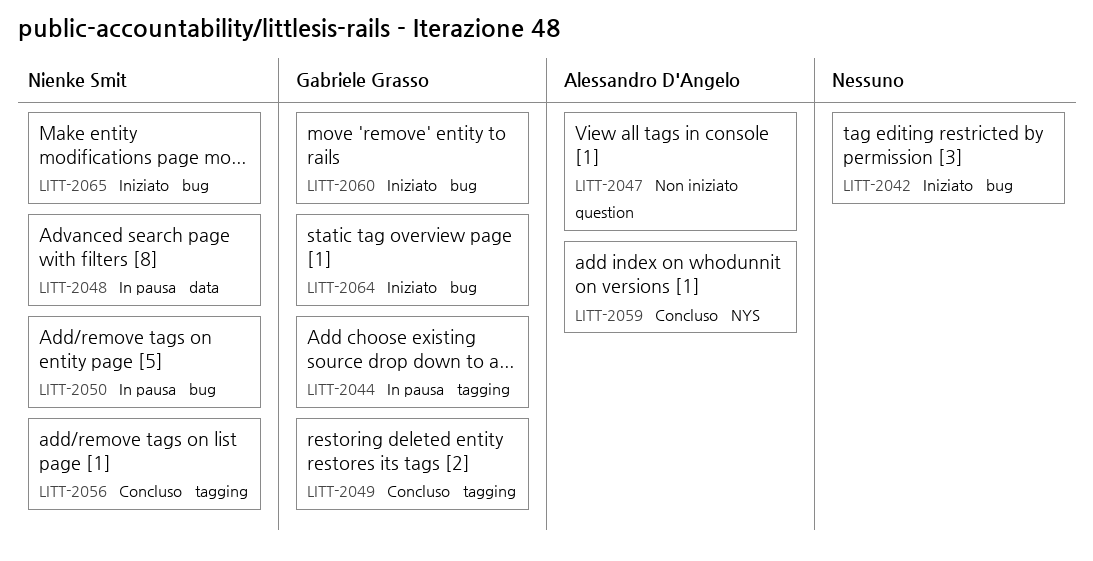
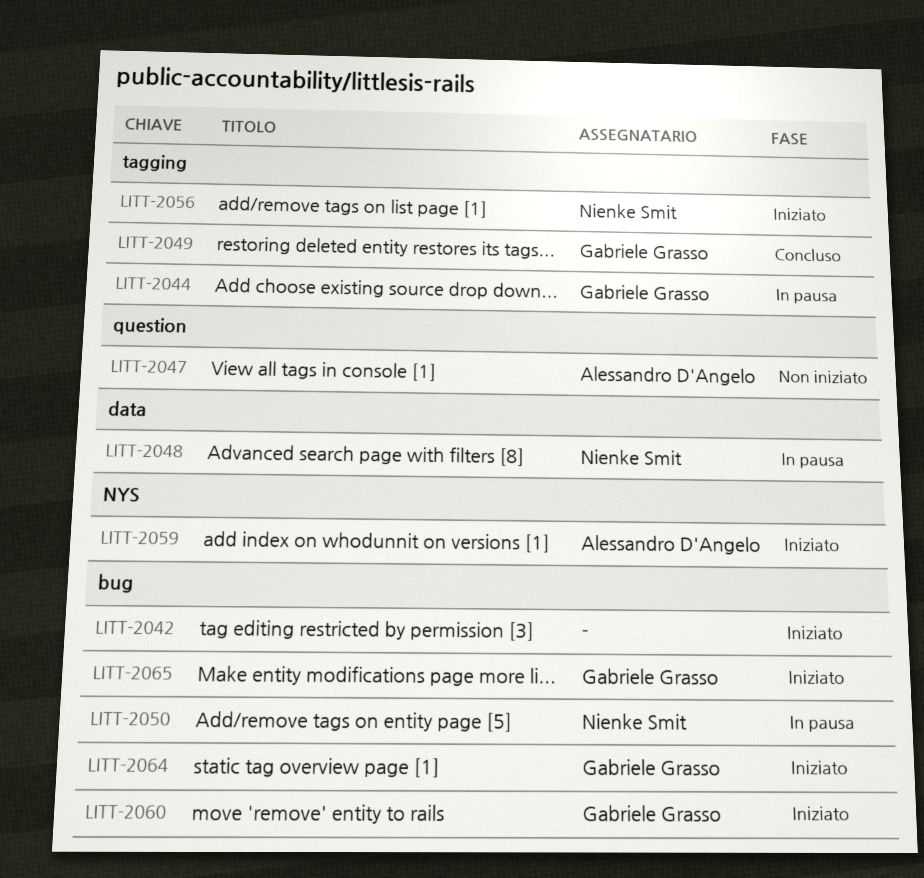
LITT-2056, status: Concluso -> Iniziato
LITT-2059, status: Concluso -> Iniziato
LITT-2065, owner: Nienke Smit -> Gabriele Grasso

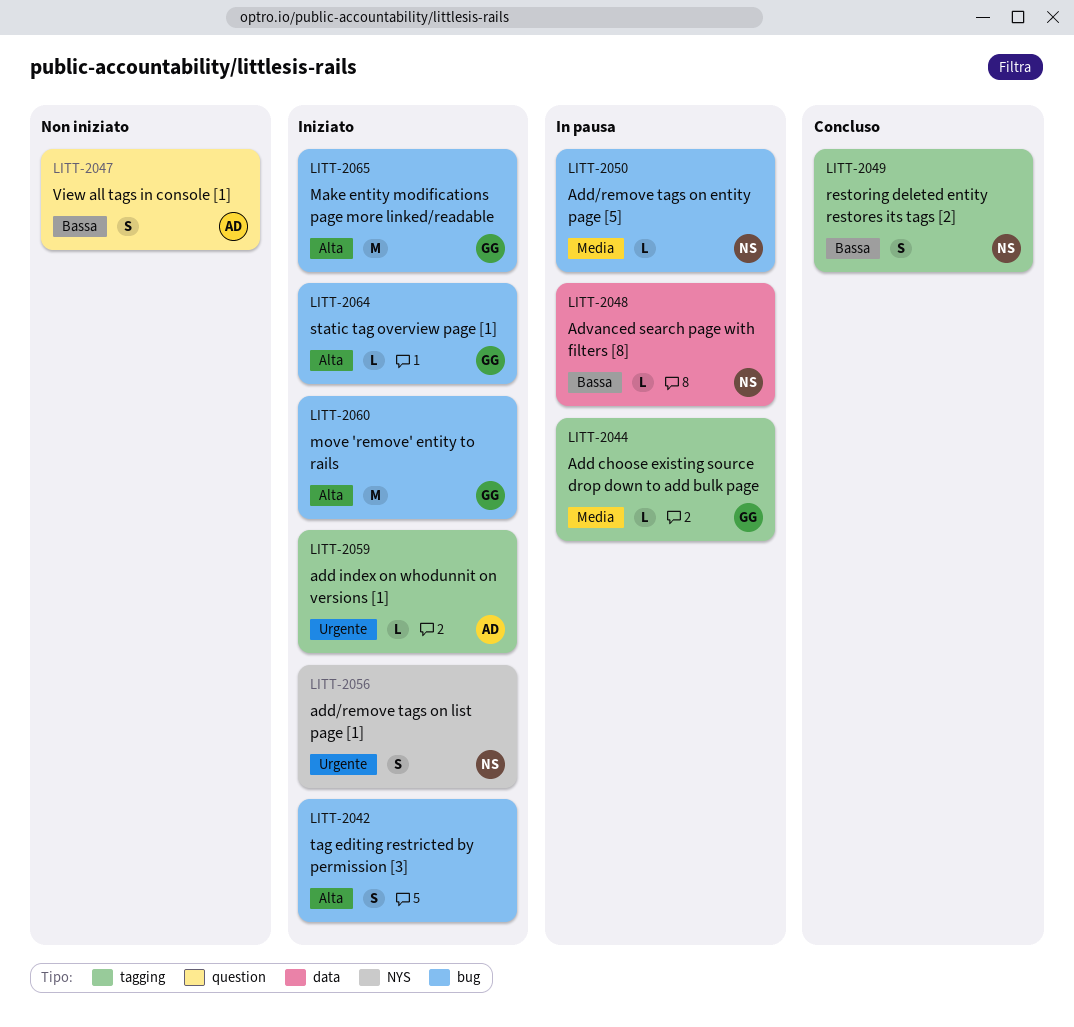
LITT-2049, owner: Gabriele Grasso -> Nienke Smit
LITT-2056, label: tagging -> NYS
LITT-2059, label: NYS -> tagging

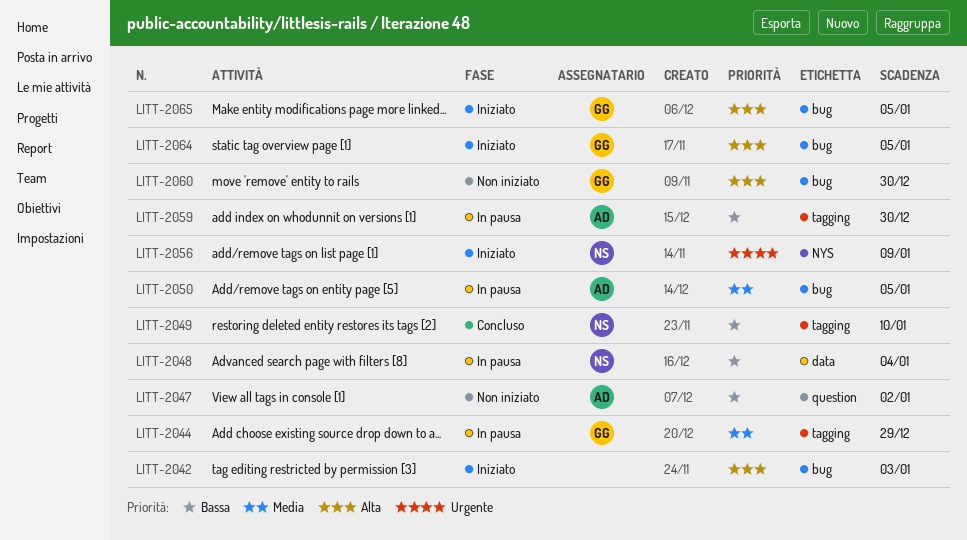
LITT-2050, owner: NS -> AD
LITT-2059, status: Iniziato -> In pausa
LITT-2059, priority: Urgente -> Bassa
LITT-2060, status: Iniziato -> Non iniziato

